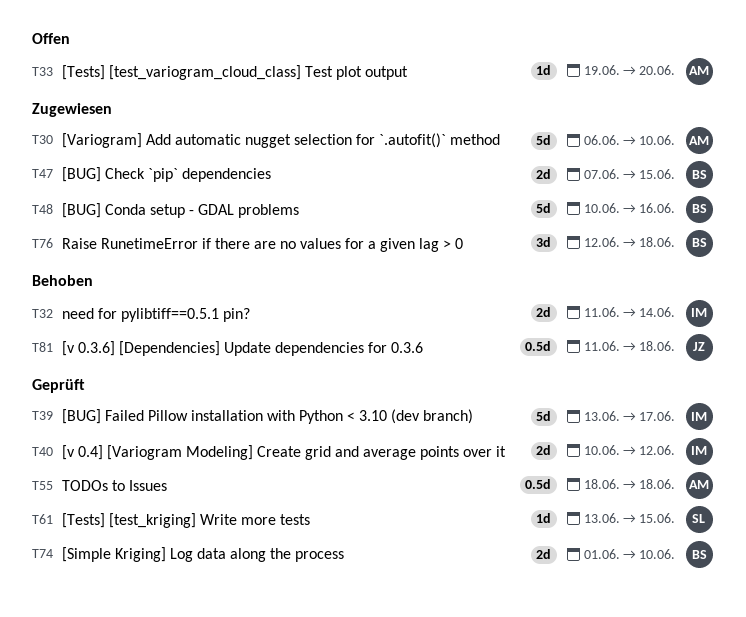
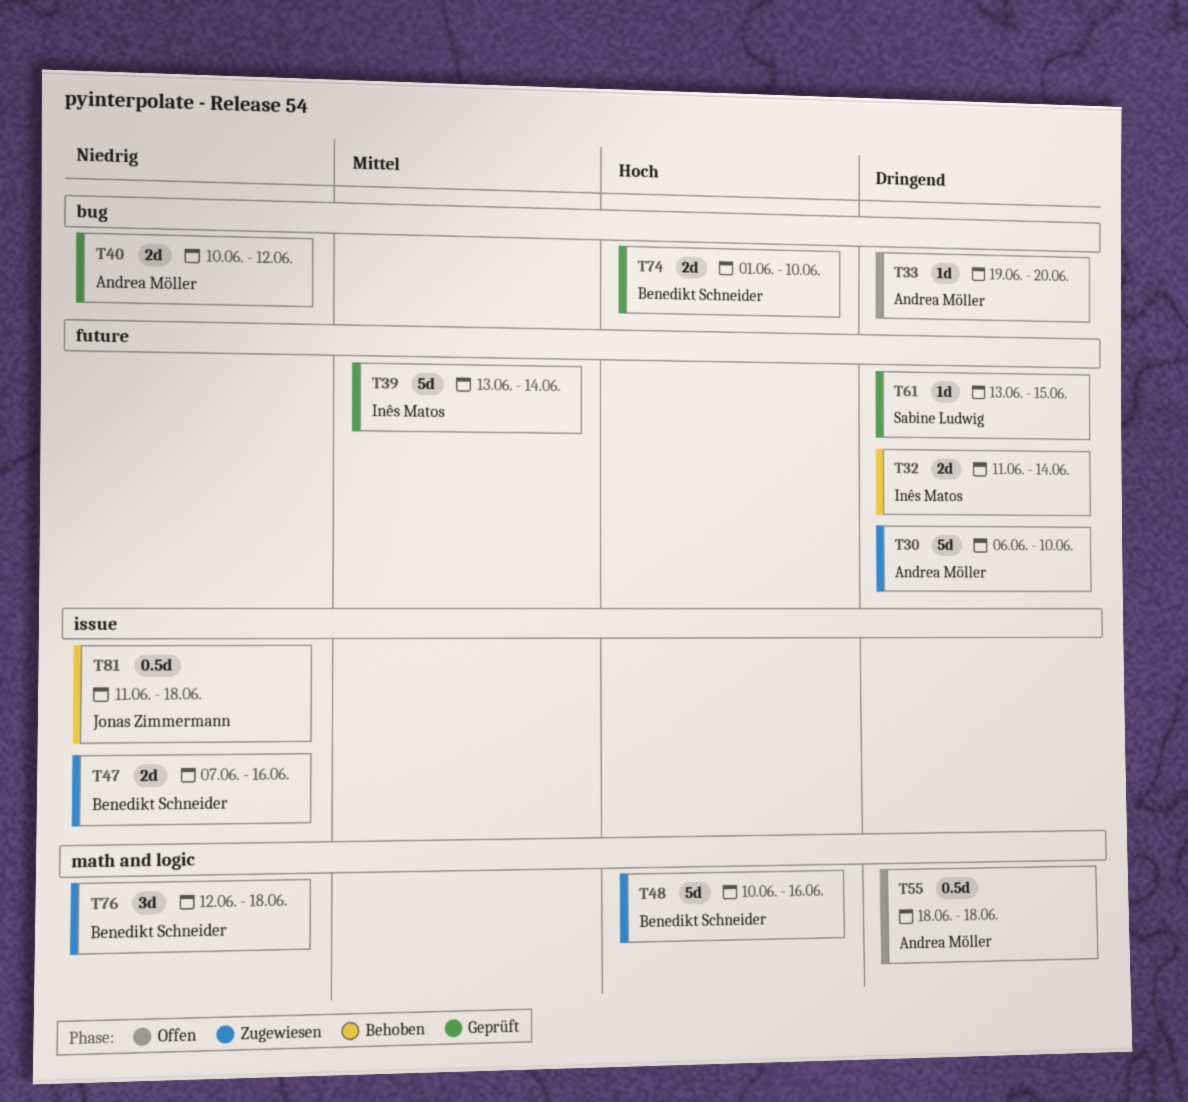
T39, due: Jun 17 -> Jun 14
T40, owner: Inês Matos -> Andrea Möller
T47, due: Jun 15 -> Jun 16
T55, status: Geprüft -> Offen

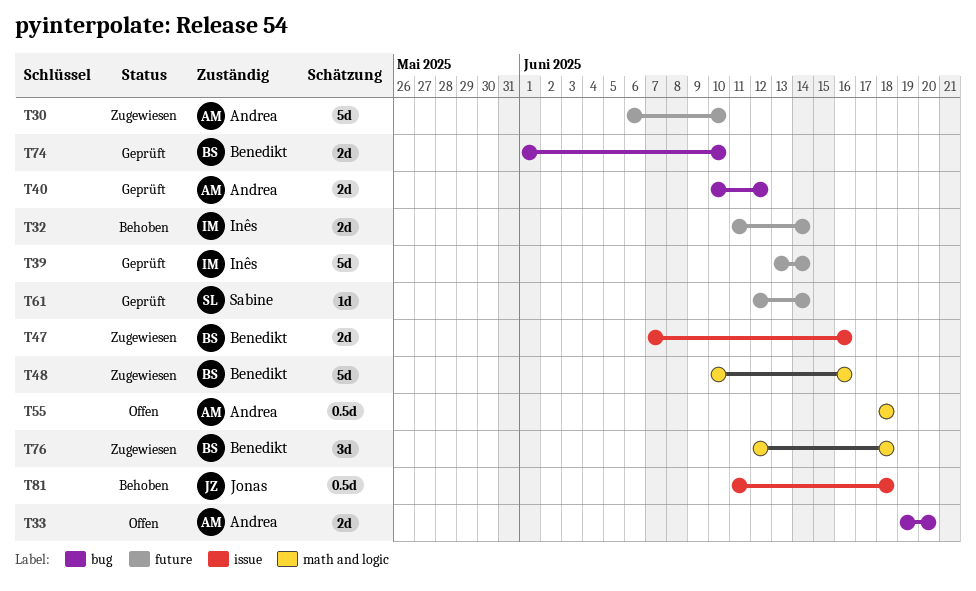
T33, estimate: 1d -> 2d
T61, start: Jun 13 -> Jun 12
T61, due: Jun 15 -> Jun 14

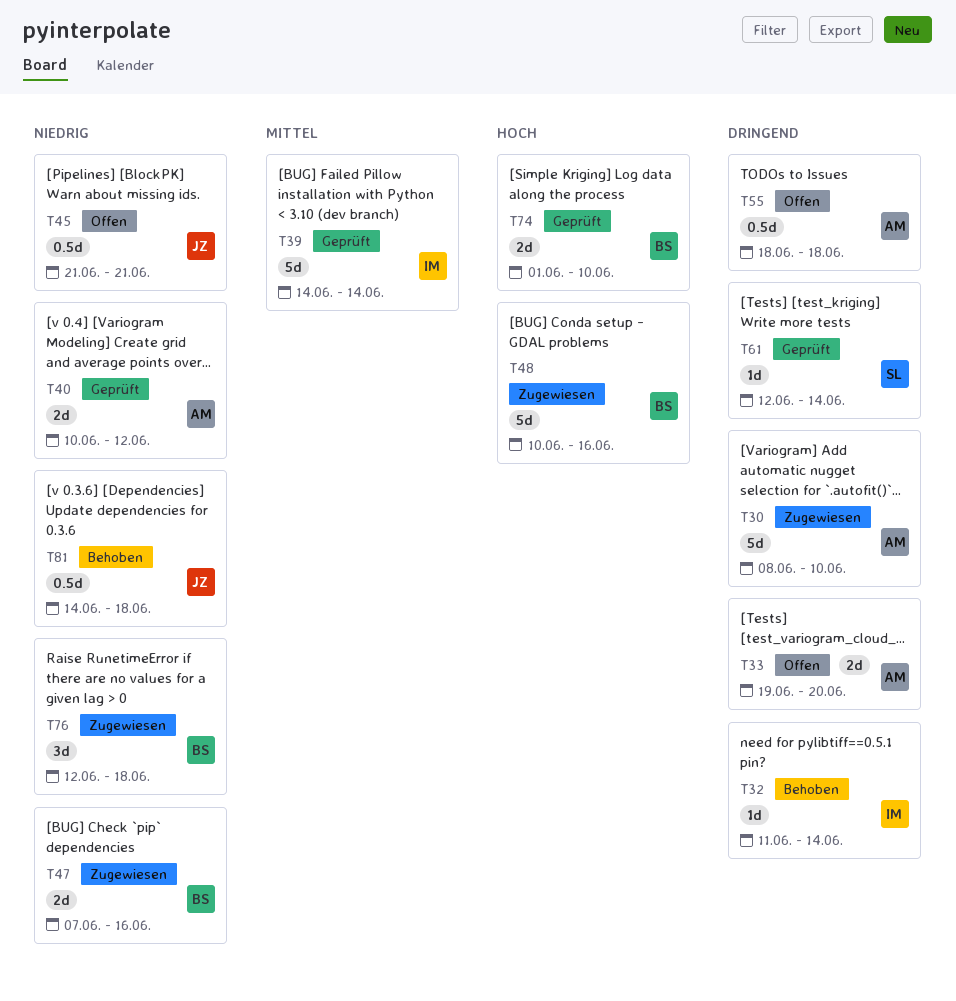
T30, start: Jun 6 -> Jun 8
T32, estimate: 2d -> 1d
T39, start: Jun 13 -> Jun 14
T45: none -> present
T81, start: Jun 11 -> Jun 14

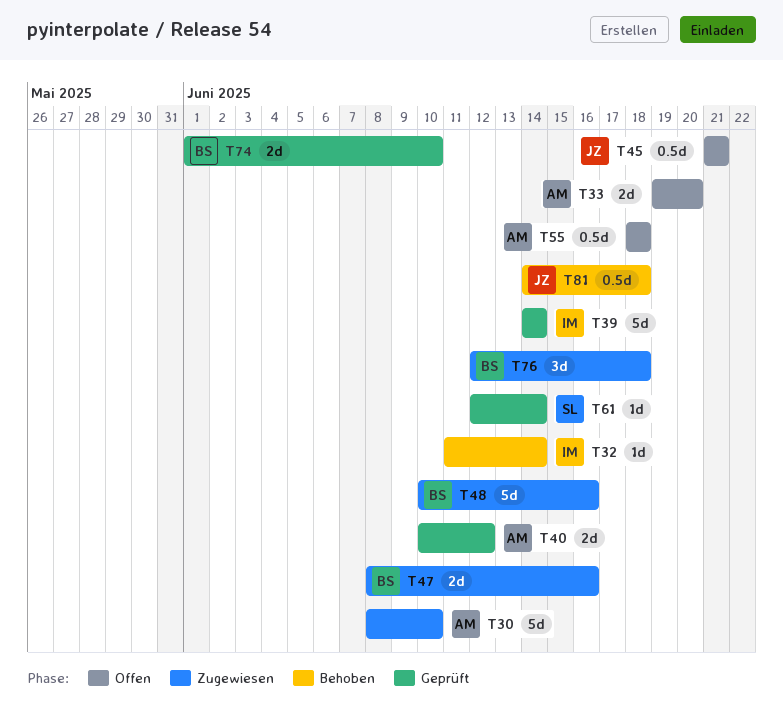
T47, start: Jun 7 -> Jun 8

